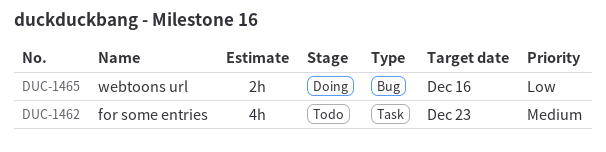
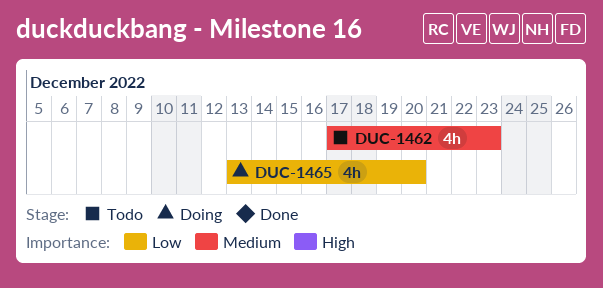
DUC-1465, estimate: 2h -> 4h
DUC-1465, due: Dec 16 -> Dec 20

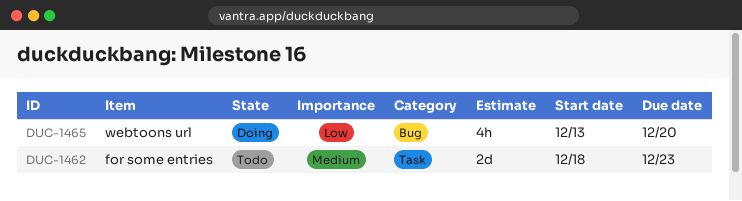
DUC-1462, estimate: 4h -> 2d
DUC-1462, start: Dec 17 -> Dec 18

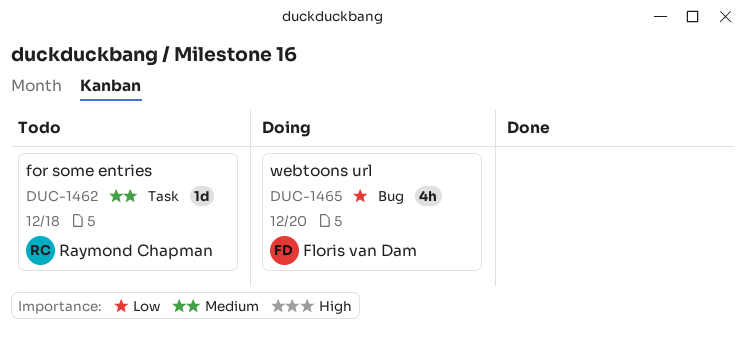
DUC-1462, estimate: 2d -> 1d
DUC-1462, due: Dec 23 -> Dec 18

